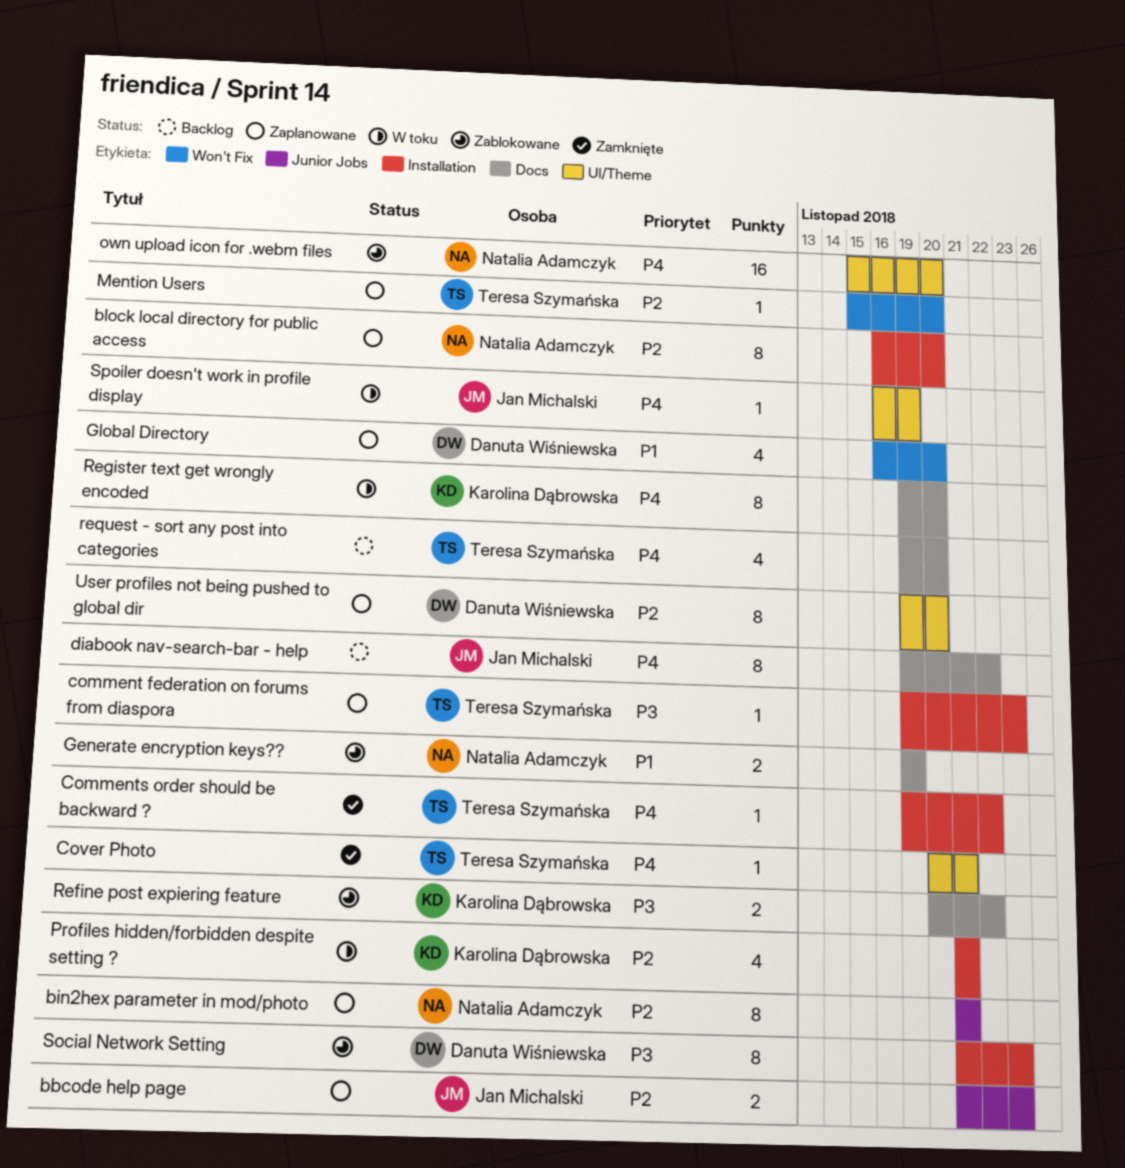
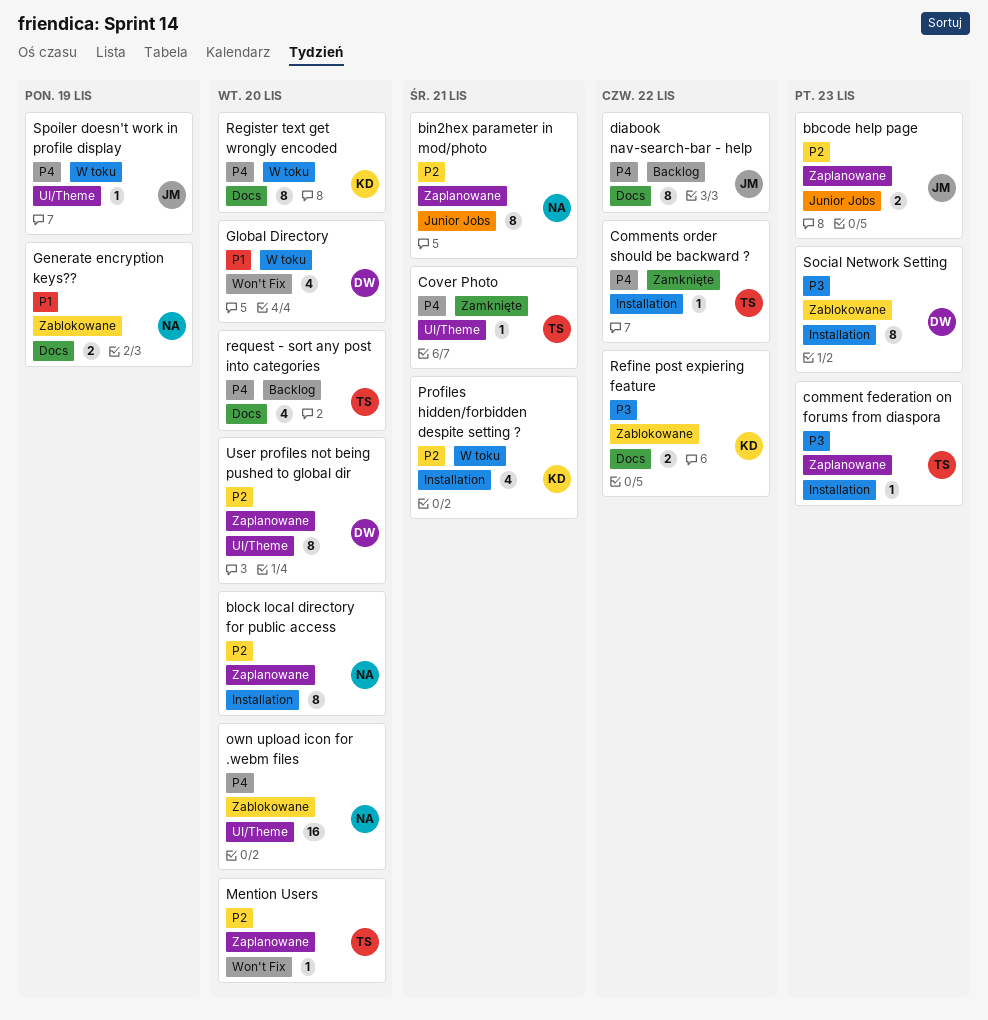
Global Directory, status: Zaplanowane -> W toku

